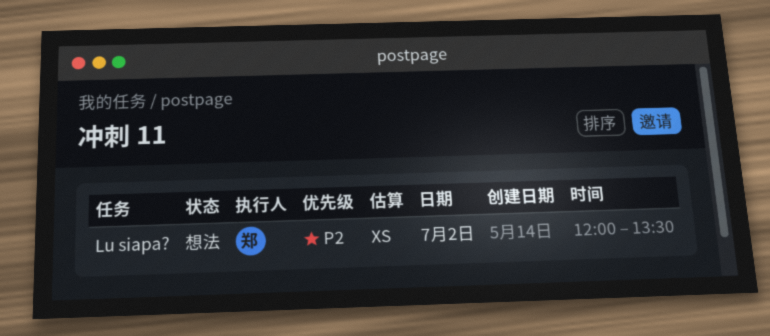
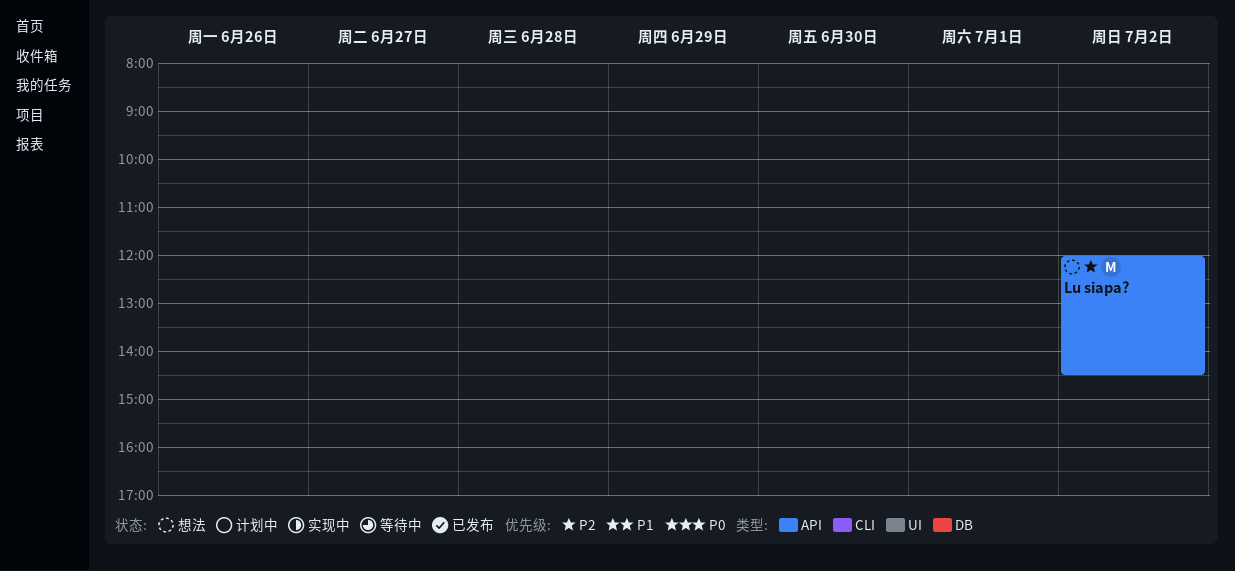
Lu siapa?, estimate: XS -> M
Lu siapa?, ends: 13:30 -> 14:30

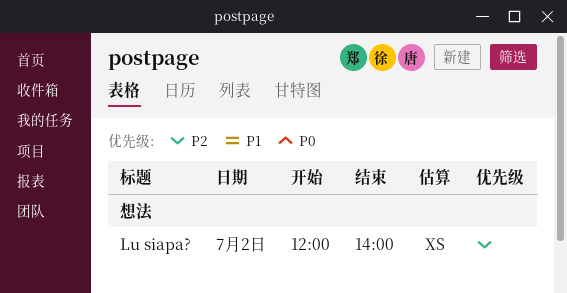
Lu siapa?, estimate: M -> XS
Lu siapa?, ends: 14:30 -> 14:00

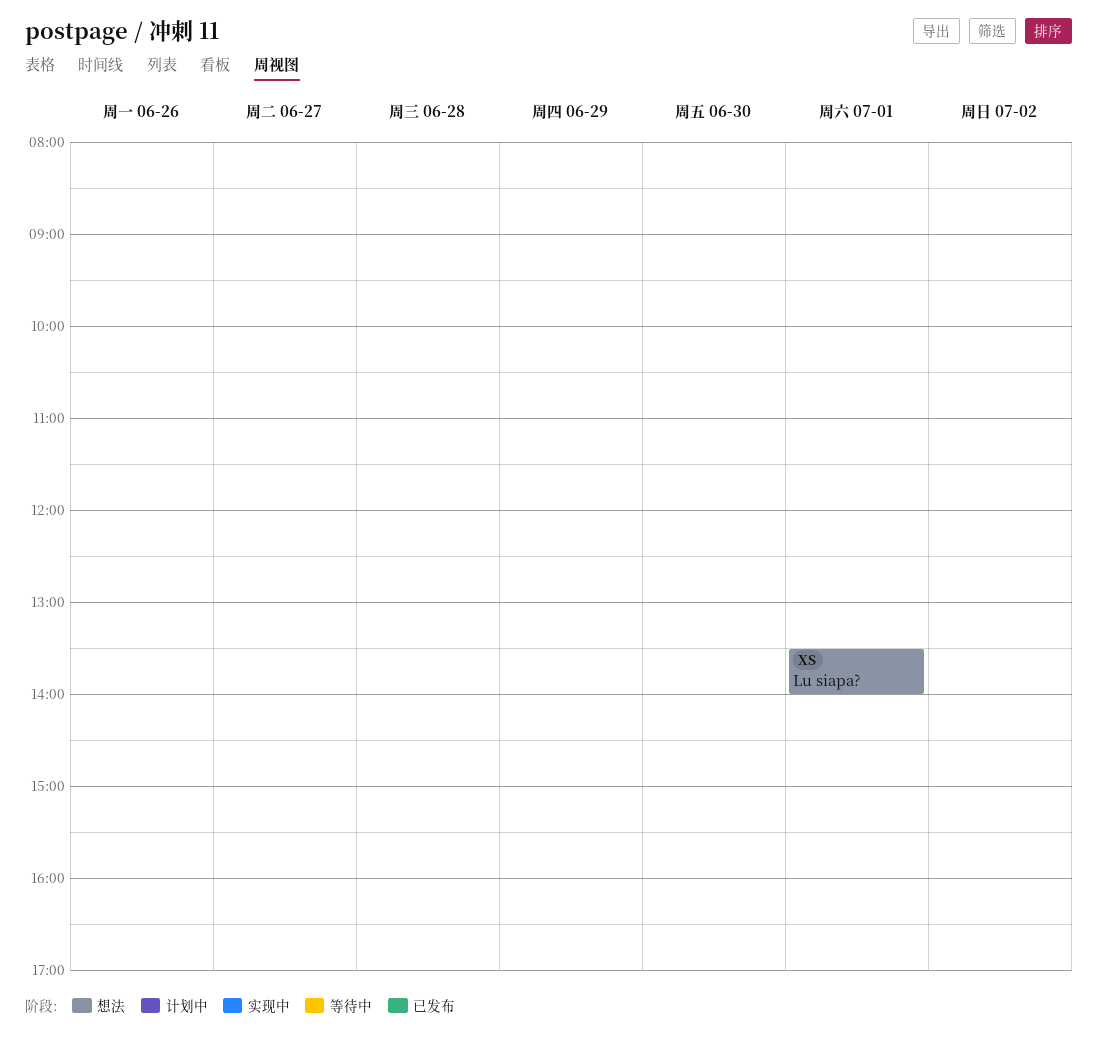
Lu siapa?, day: Jul 2 -> Jul 1
Lu siapa?, begins: 12:00 -> 13:30

